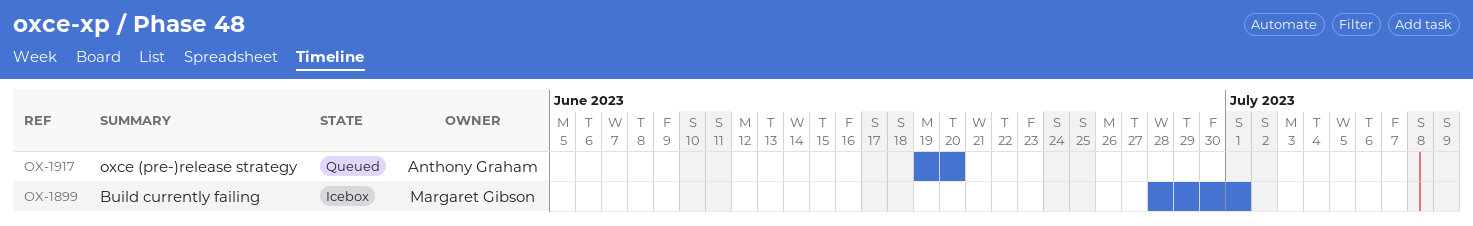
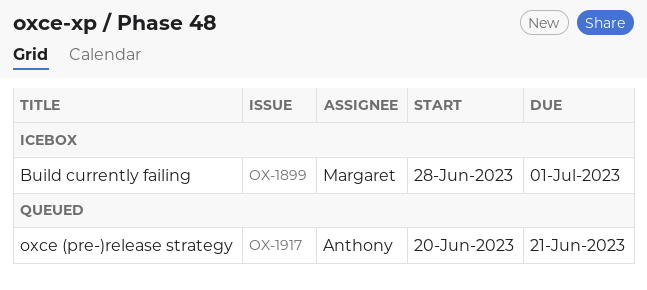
OX-1917, start: Jun 19 -> Jun 20
OX-1917, due: Jun 20 -> Jun 21

